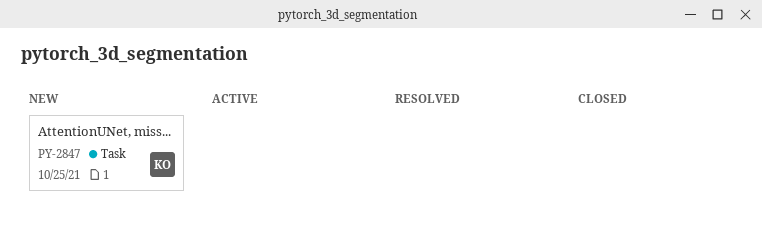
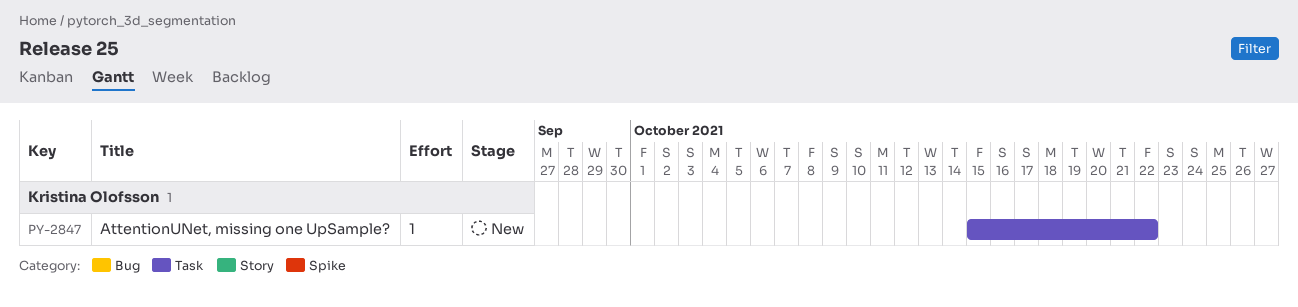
PY-2847, due: Oct 25 -> Oct 22

